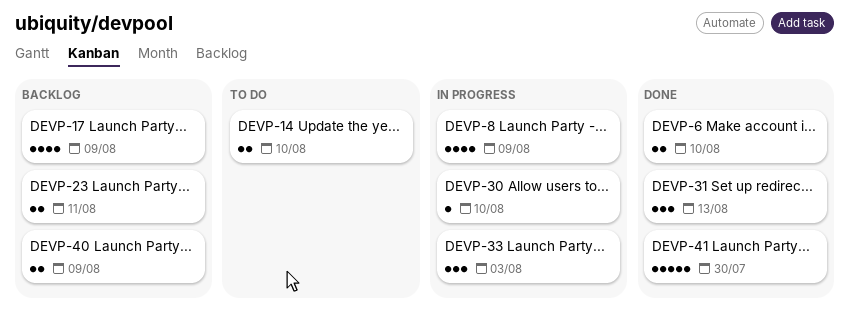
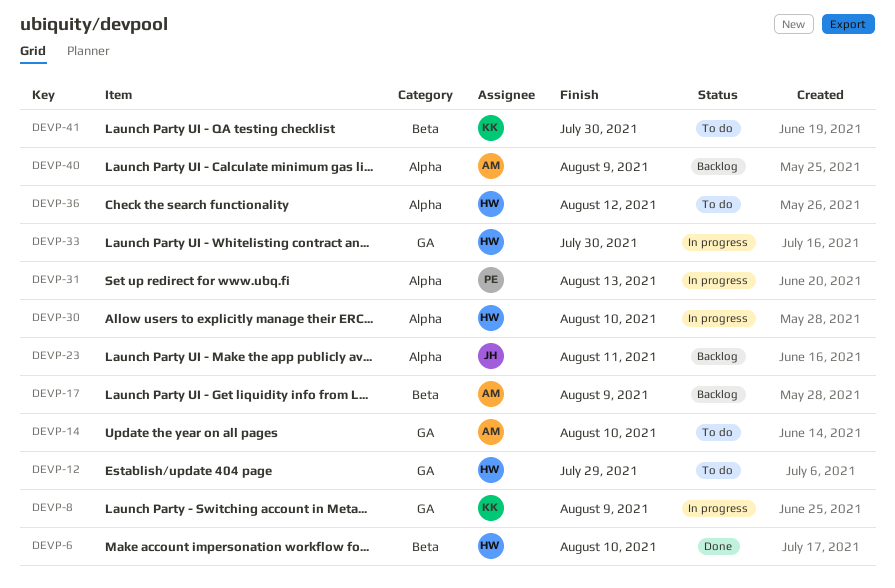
DEVP-12: none -> present
DEVP-31, status: Done -> In progress
DEVP-33, due: Aug 3 -> Jul 30
DEVP-36: none -> present
DEVP-41, status: Done -> To do

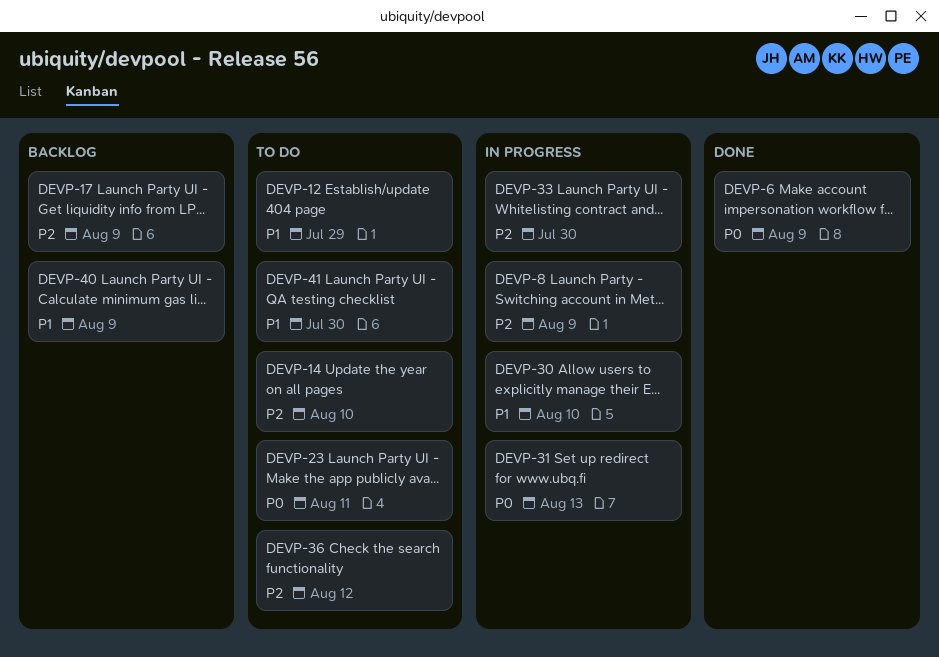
DEVP-6, due: Aug 10 -> Aug 9
DEVP-23, status: Backlog -> To do

